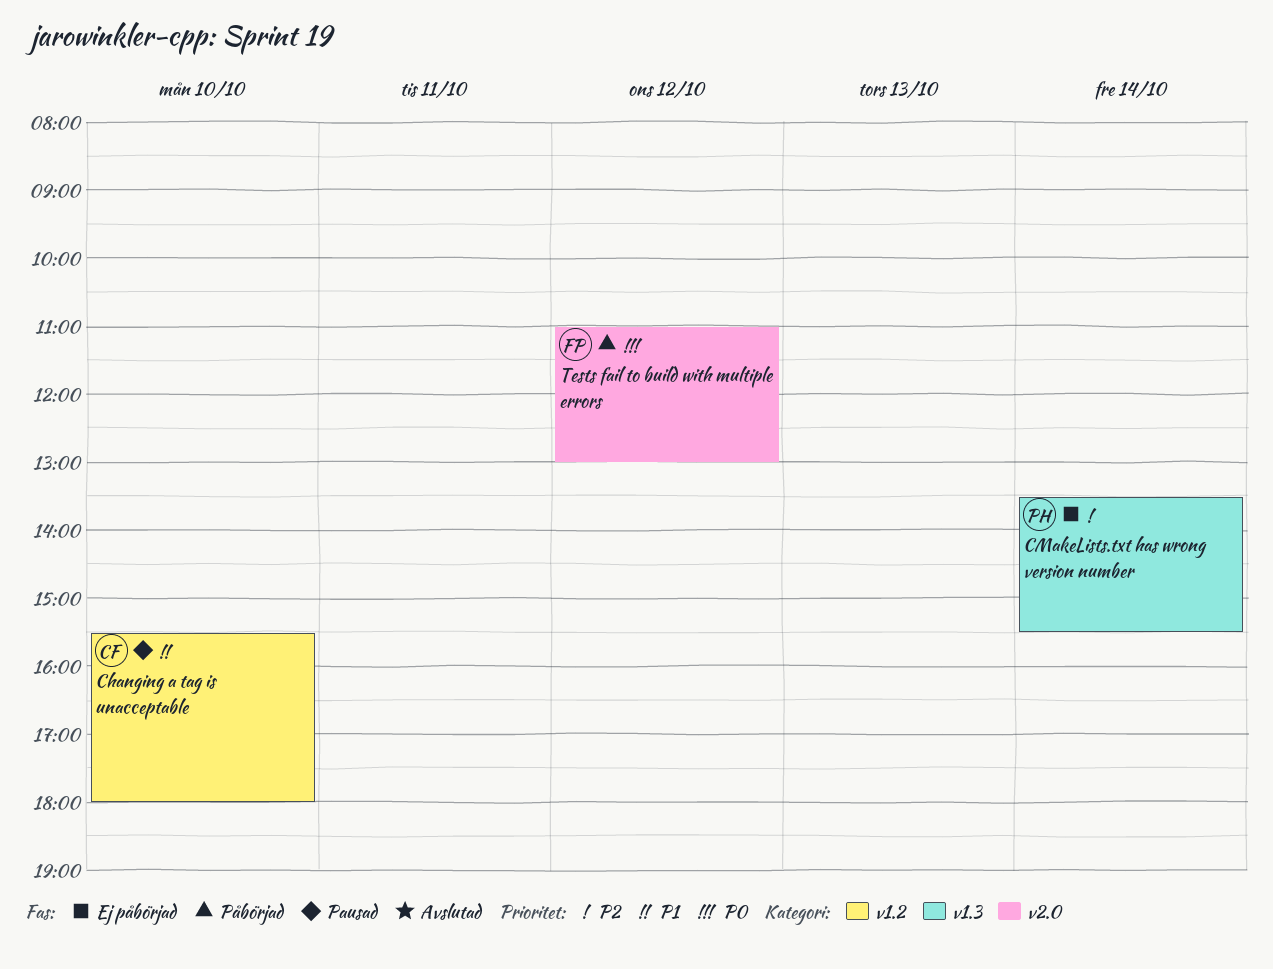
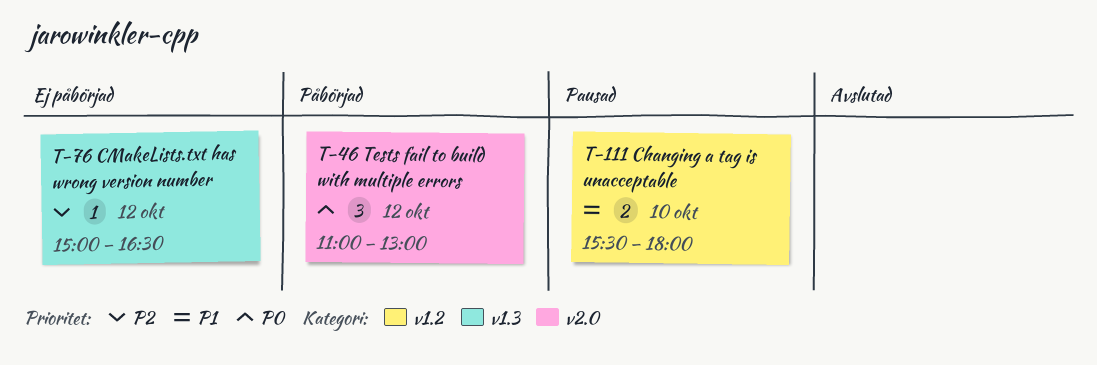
CMakeLists.txt has wrong version number, day: Oct 14 -> Oct 12
CMakeLists.txt has wrong version number, begins: 13:30 -> 15:00
CMakeLists.txt has wrong version number, ends: 15:30 -> 16:30

